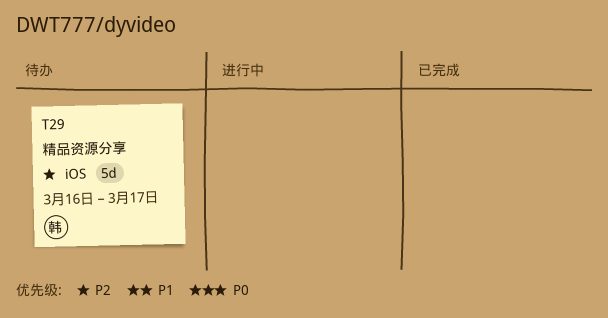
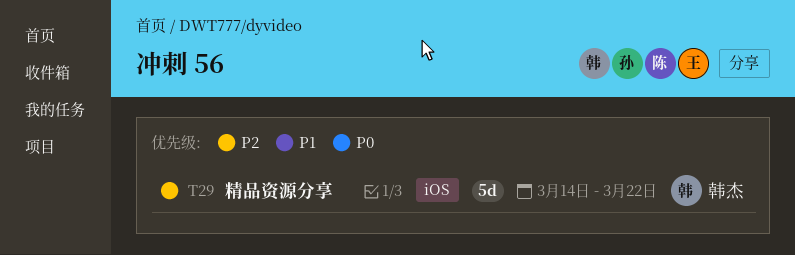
T29, start: Mar 16 -> Mar 14
T29, due: Mar 17 -> Mar 22

